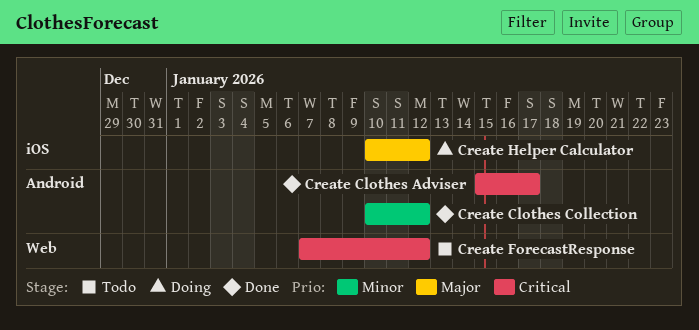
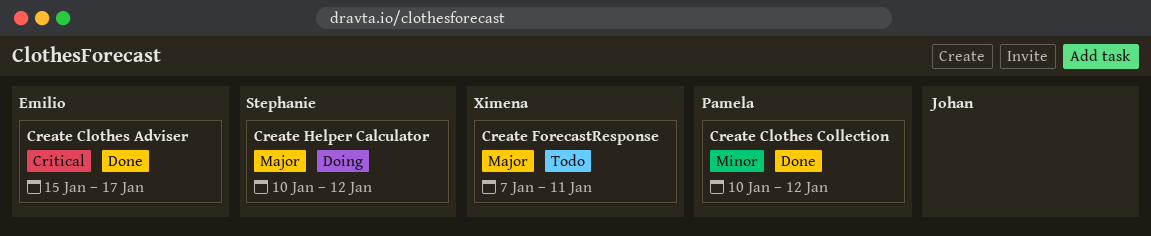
Create ForecastResponse, priority: Critical -> Major
Create ForecastResponse, due: Jan 12 -> Jan 11

